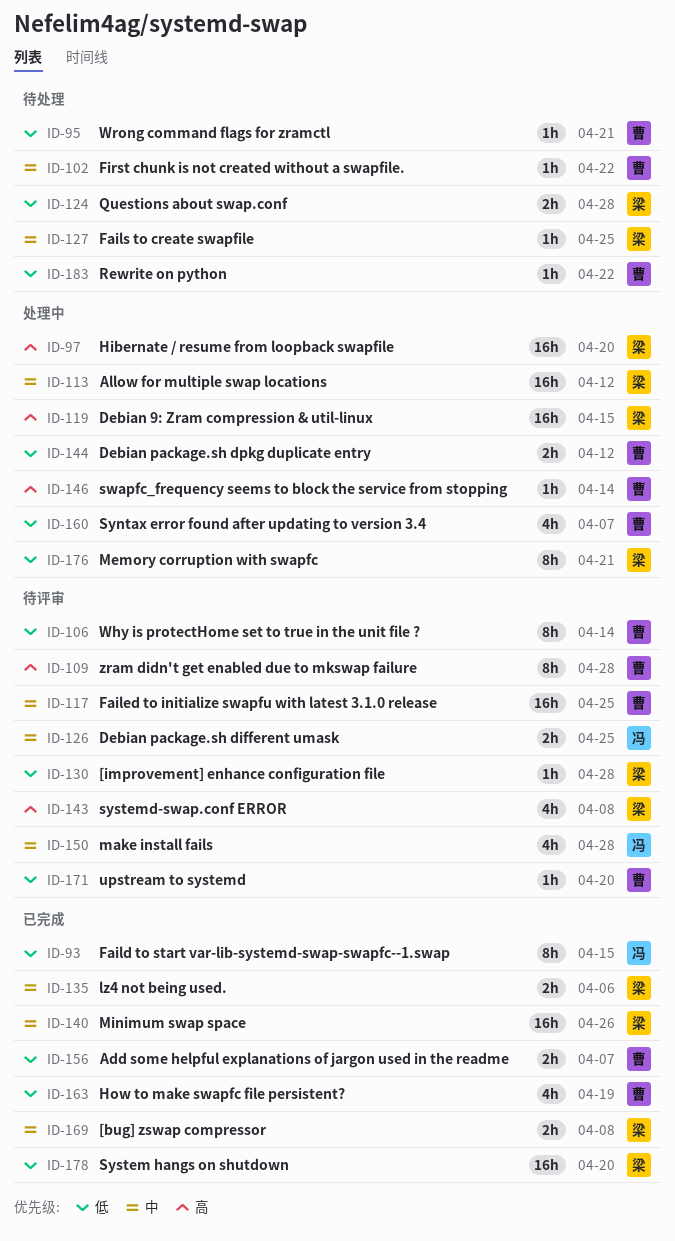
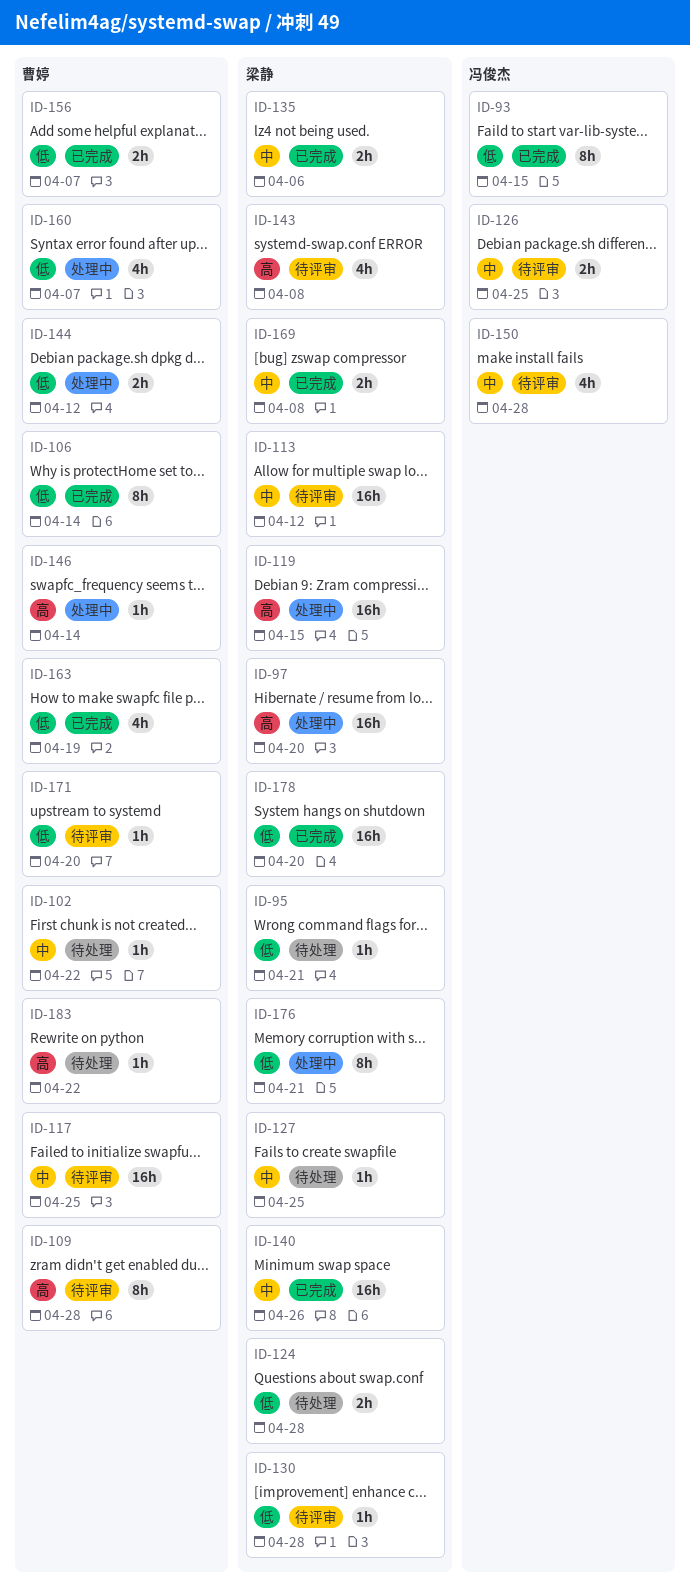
ID-95, owner: 曹婷 -> 梁静
ID-106, status: 待评审 -> 已完成
ID-113, status: 处理中 -> 待评审
ID-183, priority: 低 -> 高

